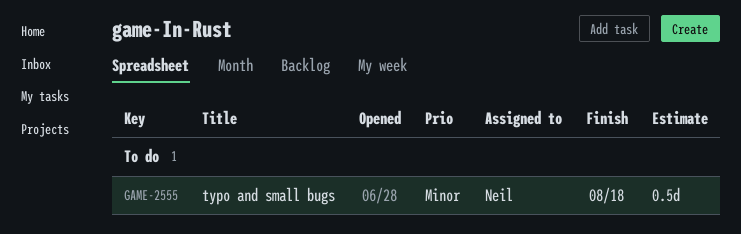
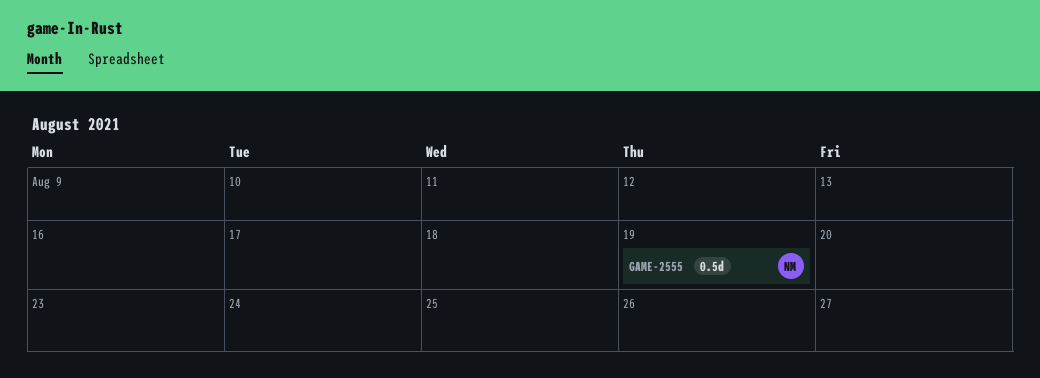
GAME-2555, due: Aug 18 -> Aug 19

